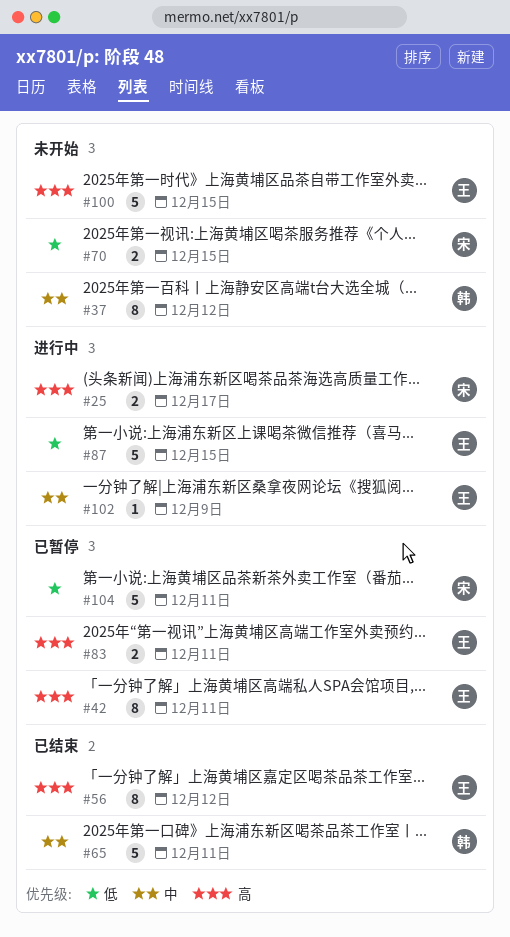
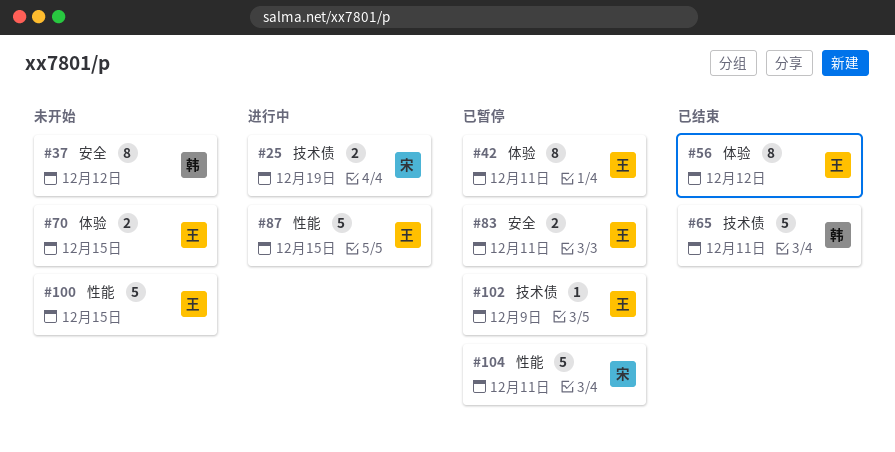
#25, due: Dec 17 -> Dec 19
#70, owner: 宋 -> 王
#102, status: 进行中 -> 已暂停

